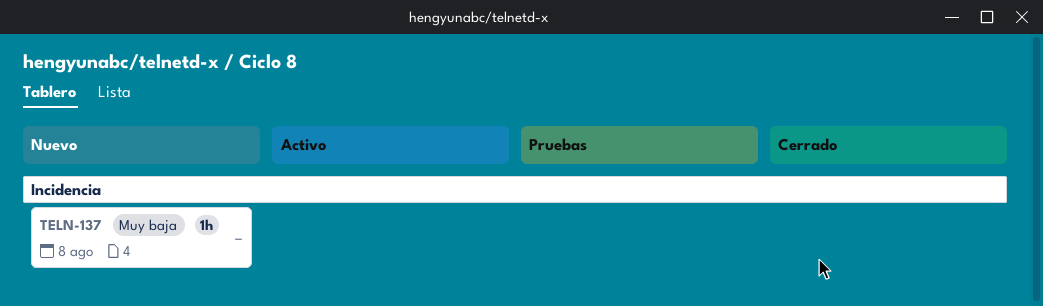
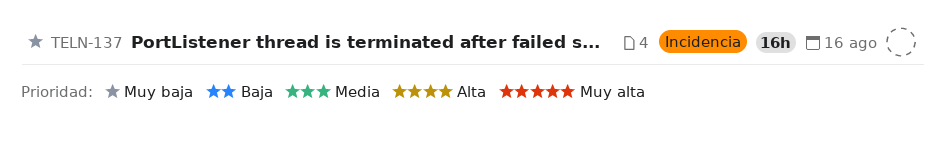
TELN-137, estimate: 1h -> 16h
TELN-137, due: Aug 8 -> Aug 16

